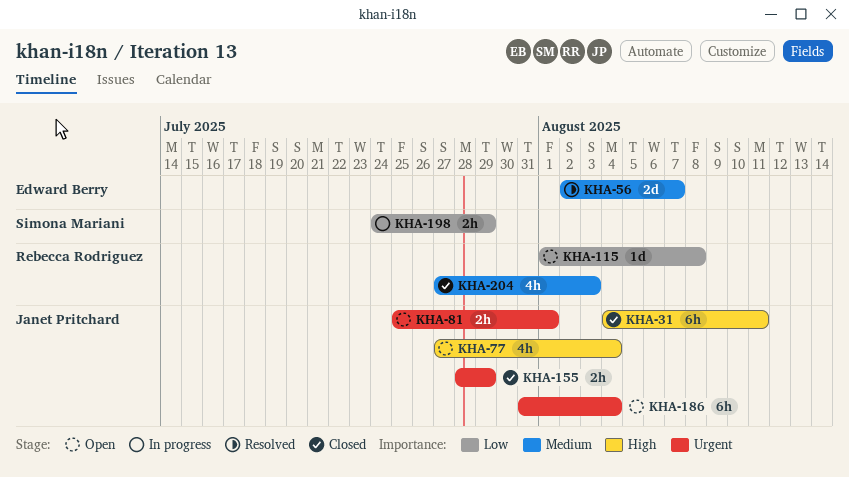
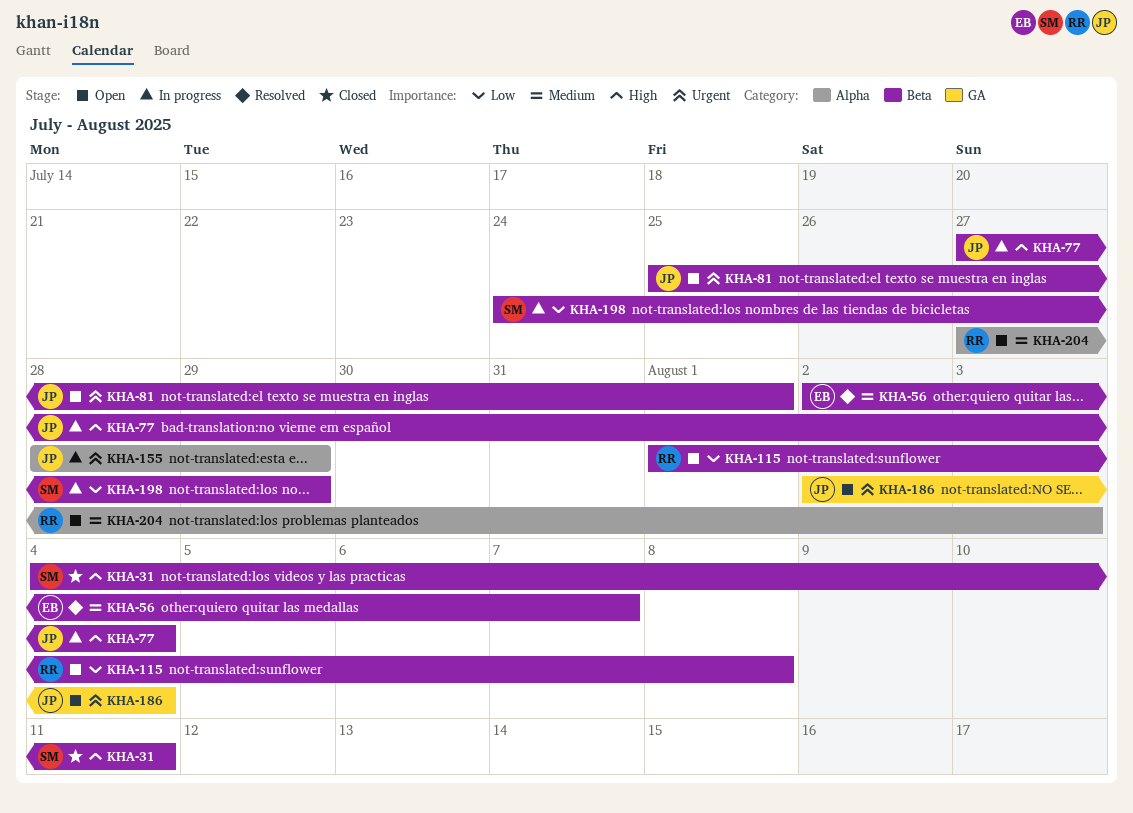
KHA-31, owner: Janet Pritchard -> Simona Mariani
KHA-77, status: Open -> In progress
KHA-155, status: Closed -> In progress
KHA-186, start: Jul 31 -> Aug 2
KHA-204, status: Closed -> Open

